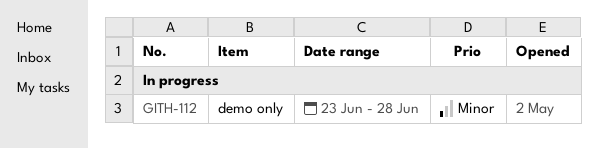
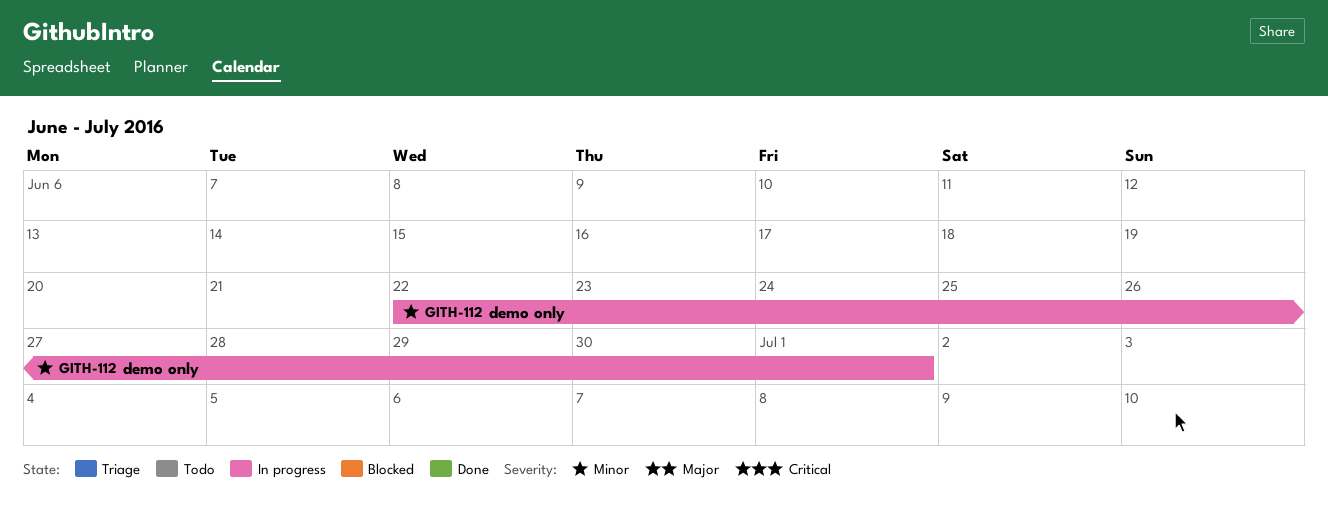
GITH-112, start: Jun 23 -> Jun 22
GITH-112, due: Jun 28 -> Jul 1

